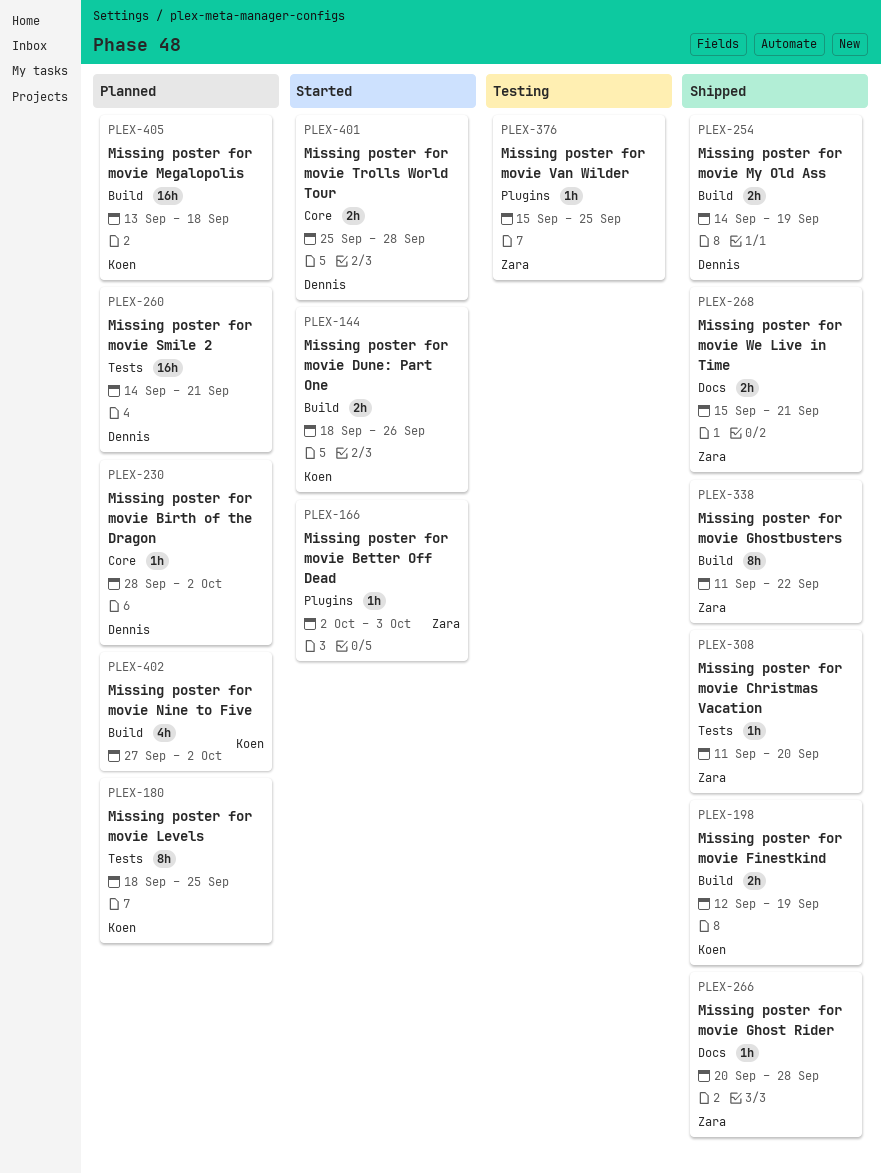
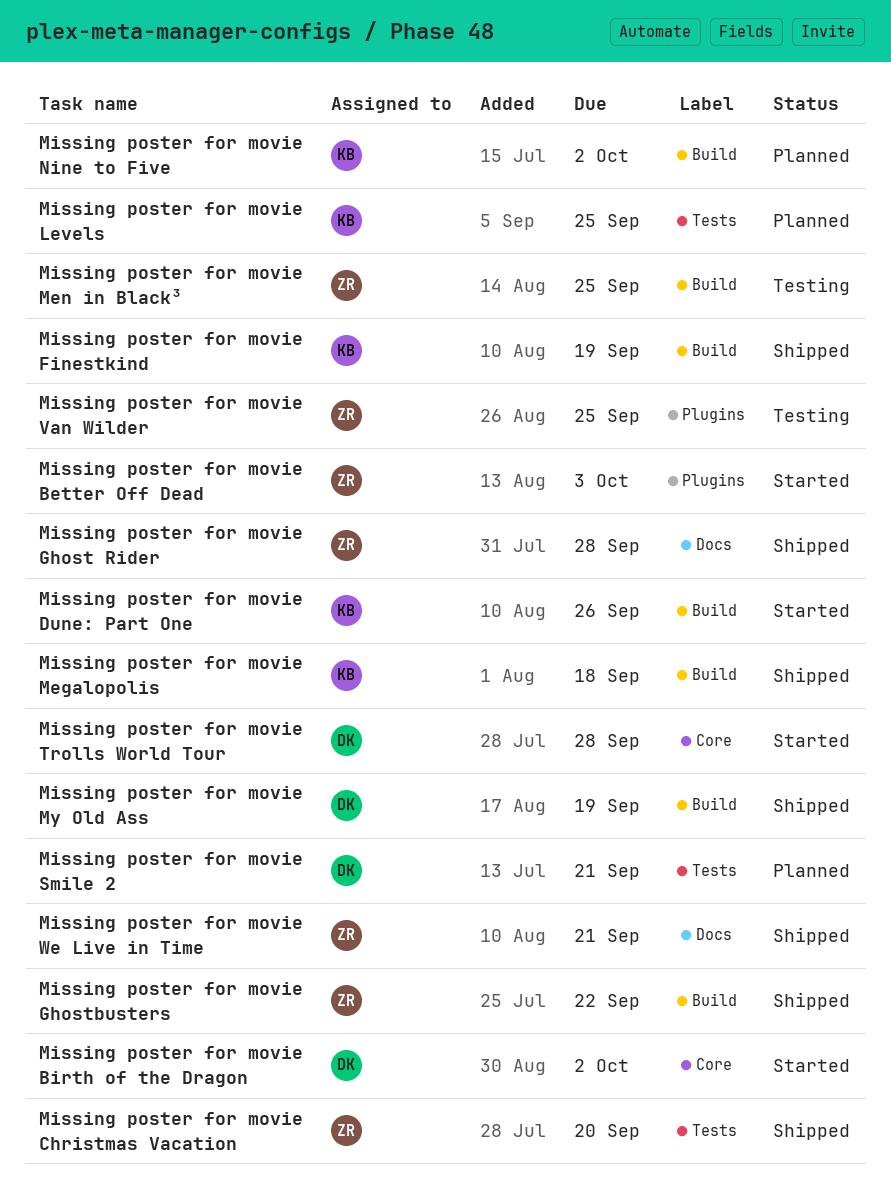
Missing poster for movie Birth of the Dragon, status: Planned -> Started
Missing poster for movie Megalopolis, status: Planned -> Shipped
Missing poster for movie Men in Black³: none -> present

